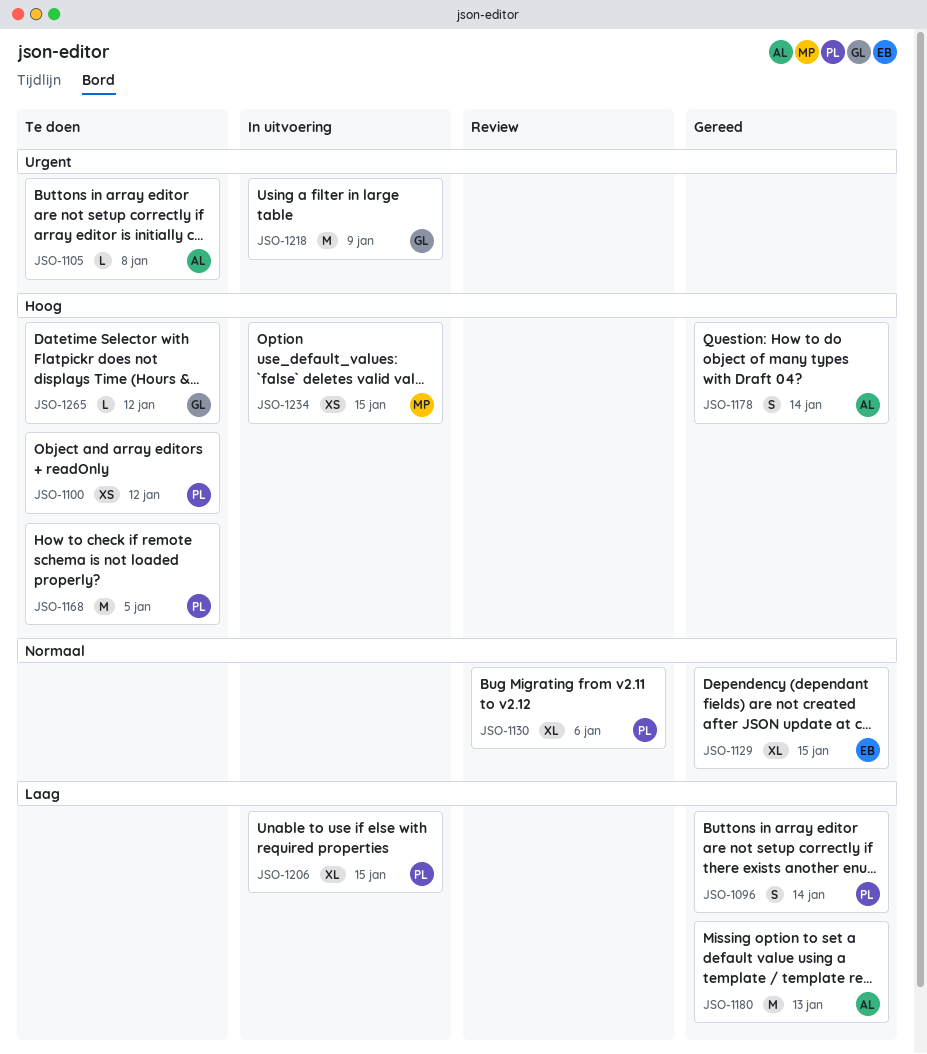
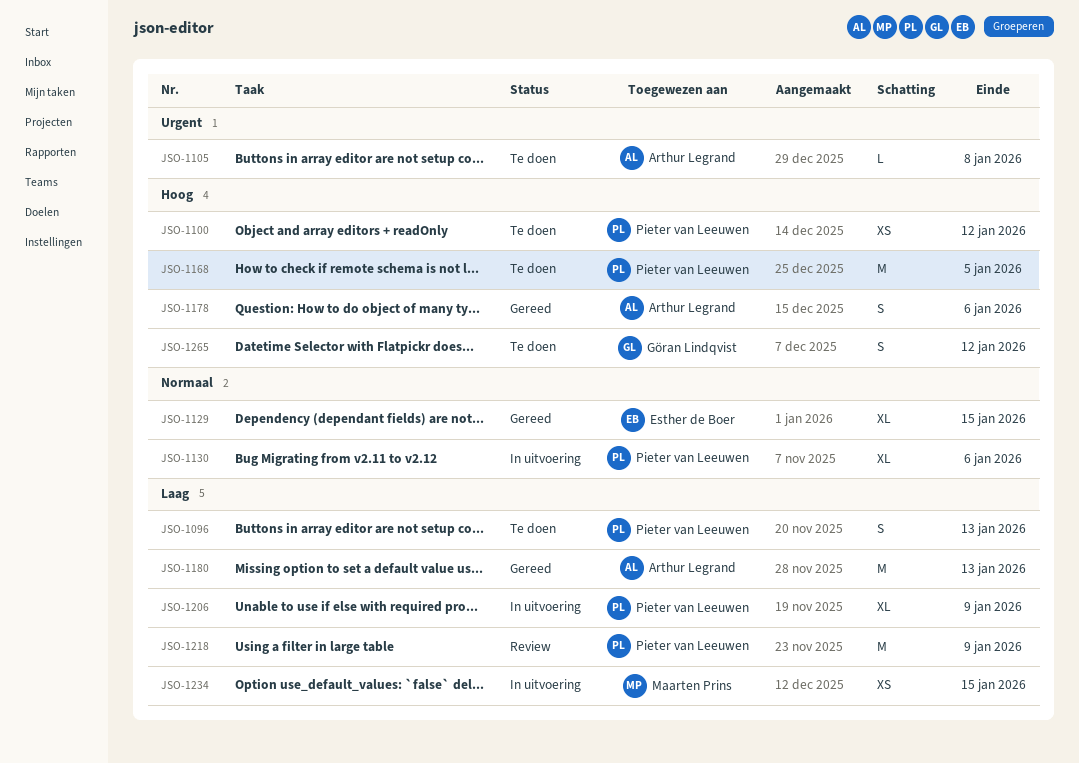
JSO-1096, status: Gereed -> Te doen
JSO-1096, due: Jan 14 -> Jan 13
JSO-1130, status: Review -> In uitvoering
JSO-1178, due: Jan 14 -> Jan 6
JSO-1206, due: Jan 15 -> Jan 9
JSO-1218, status: In uitvoering -> Review
JSO-1218, owner: Göran Lindqvist -> Pieter van Leeuwen
JSO-1218, priority: Urgent -> Laag
JSO-1234, priority: Hoog -> Laag
JSO-1265, estimate: L -> S

